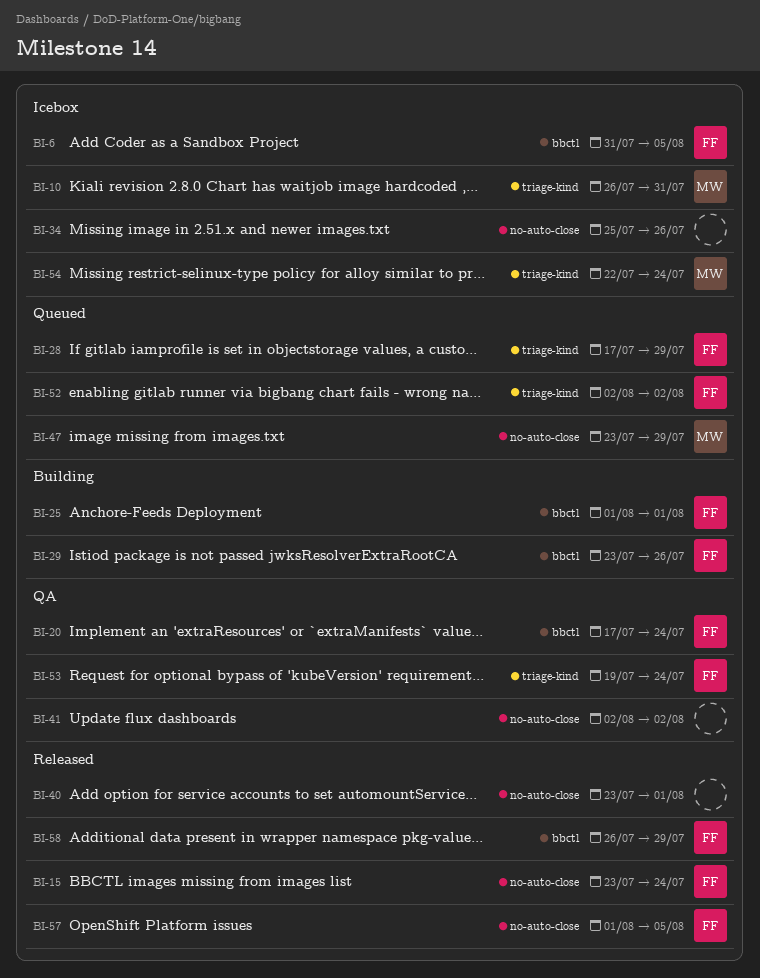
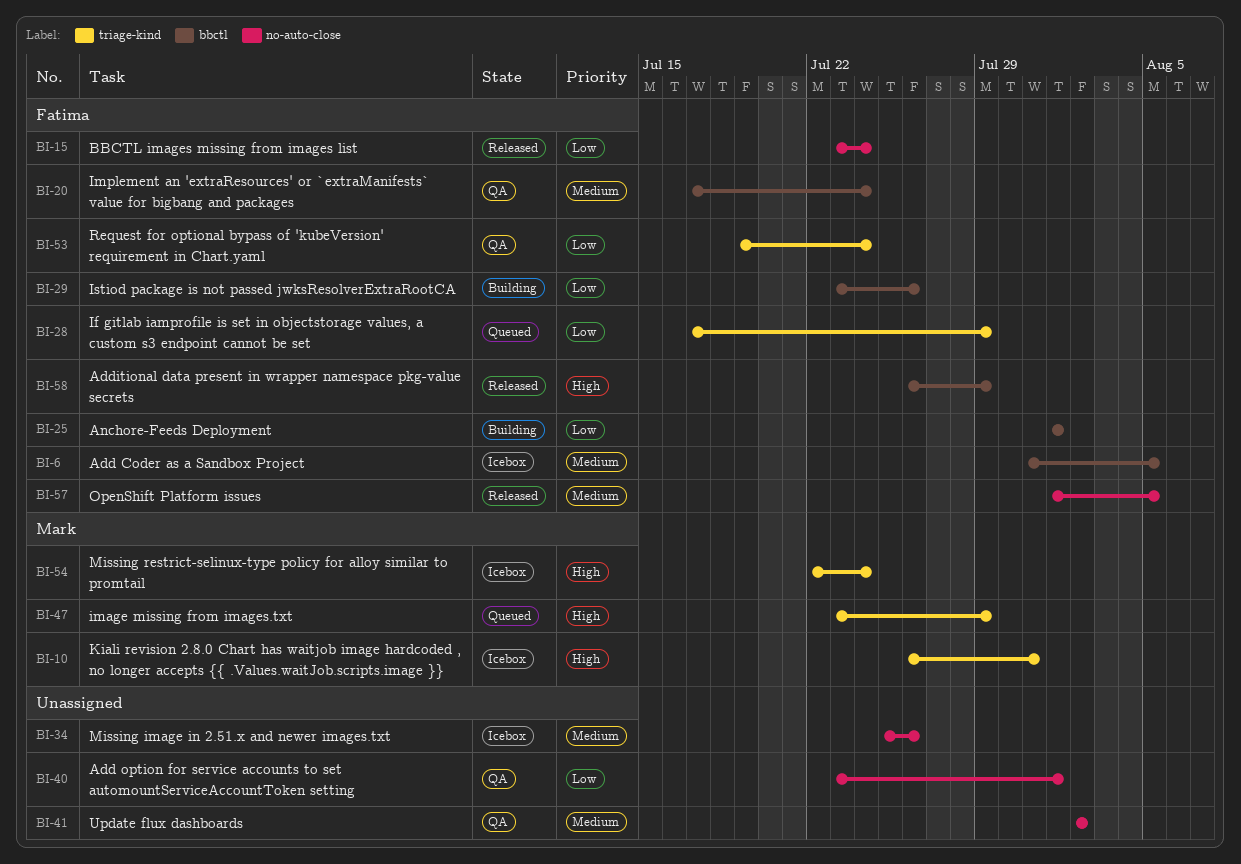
BI-40, status: Released -> QA
BI-47, label: no-auto-close -> triage-kind
BI-52: present -> none

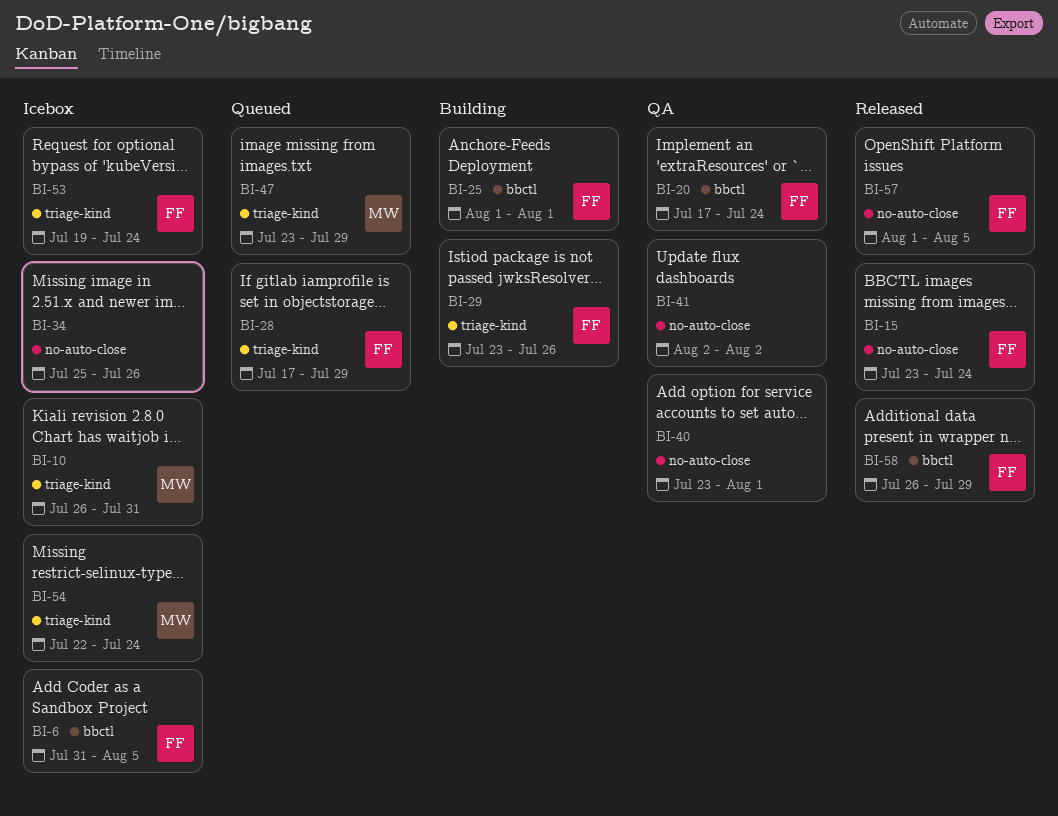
BI-29, label: bbctl -> triage-kind
BI-53, status: QA -> Icebox

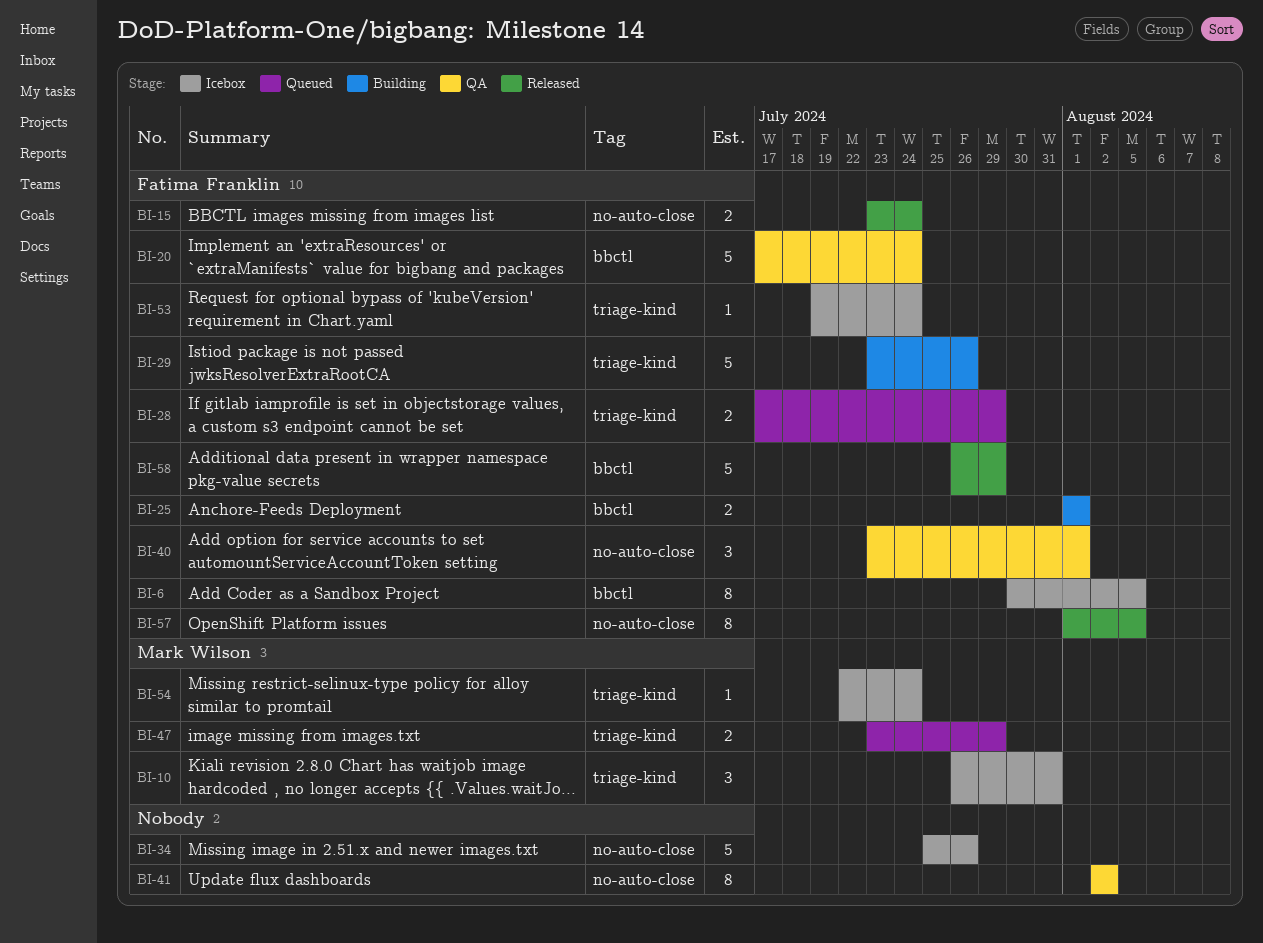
BI-6, start: Jul 31 -> Jul 30
BI-40, owner: none -> Fatima Franklin

